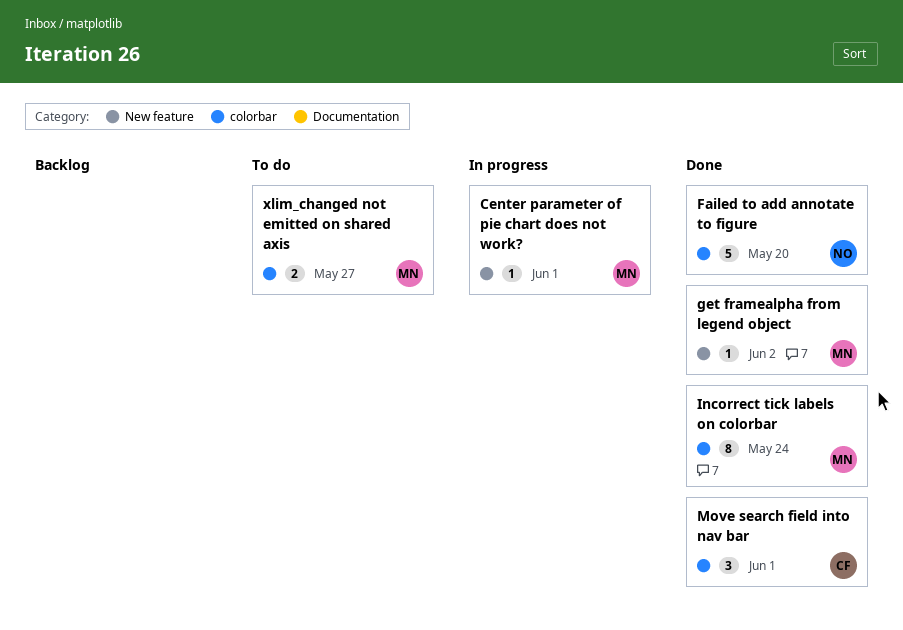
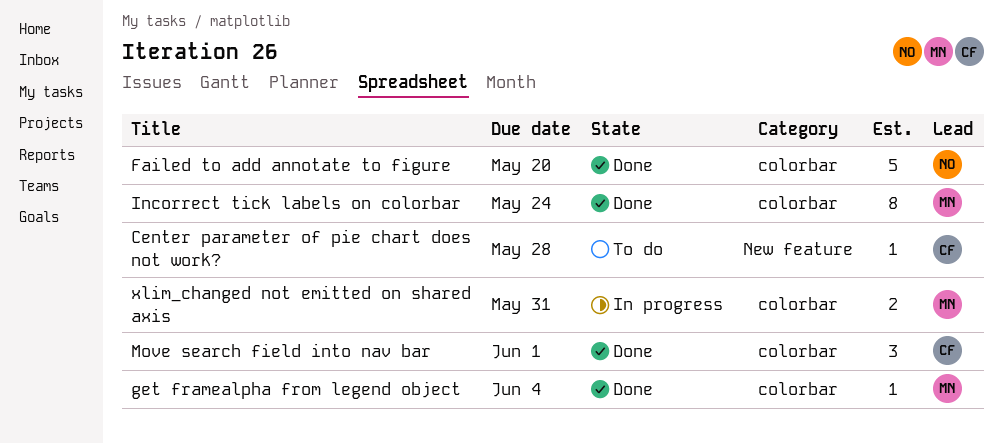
Center parameter of pie chart does not work?, status: In progress -> To do
Center parameter of pie chart does not work?, owner: MN -> CF
Center parameter of pie chart does not work?, due: Jun 1 -> May 28
get framealpha from legend object, label: New feature -> colorbar
get framealpha from legend object, due: Jun 2 -> Jun 4
xlim_changed not emitted on shared axis, status: To do -> In progress
xlim_changed not emitted on shared axis, due: May 27 -> May 31

